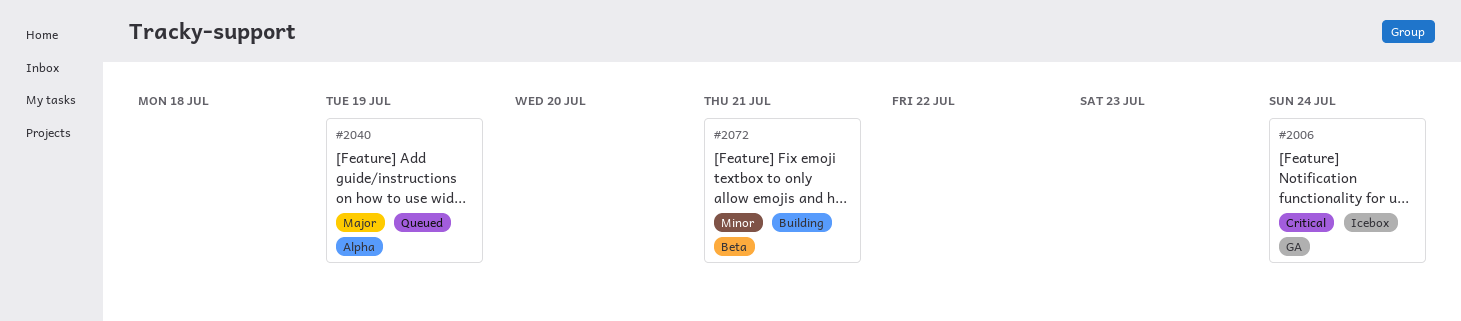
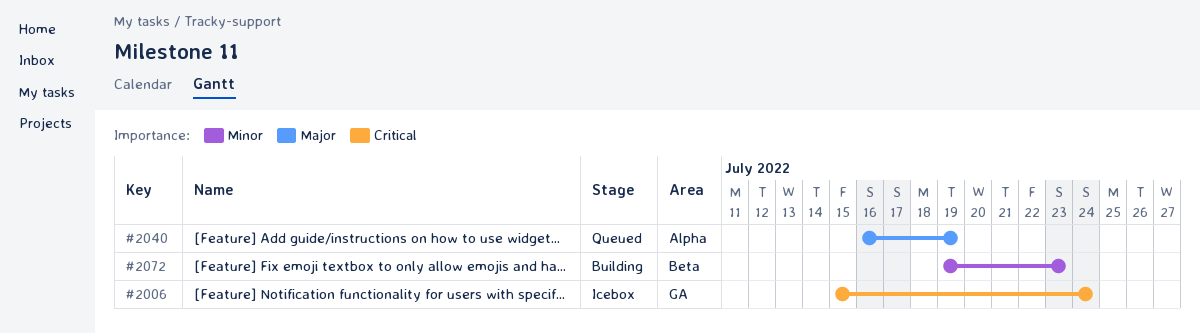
#2072, due: Jul 21 -> Jul 23

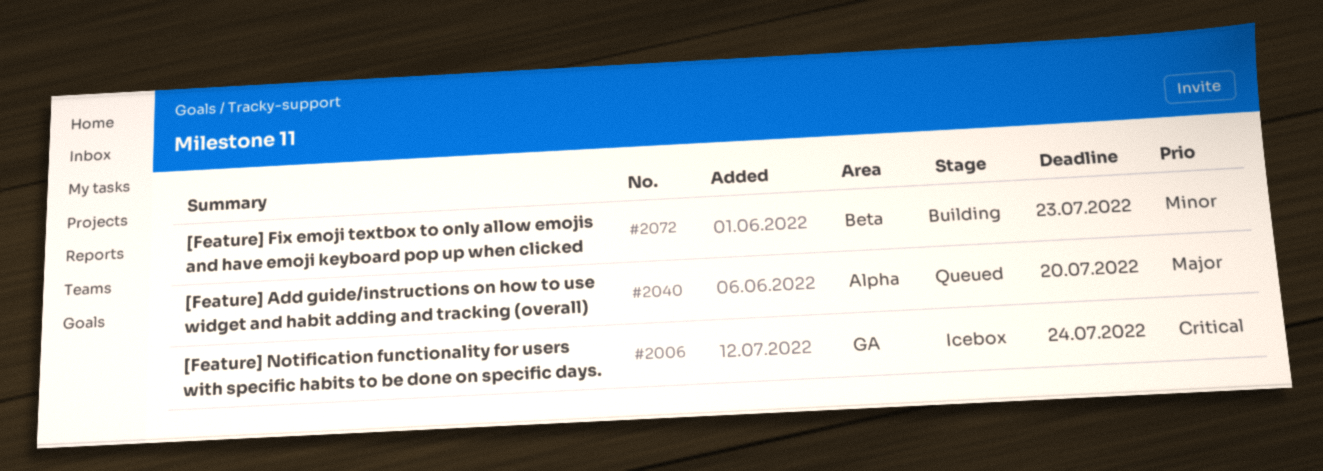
#2040, due: Jul 19 -> Jul 20

